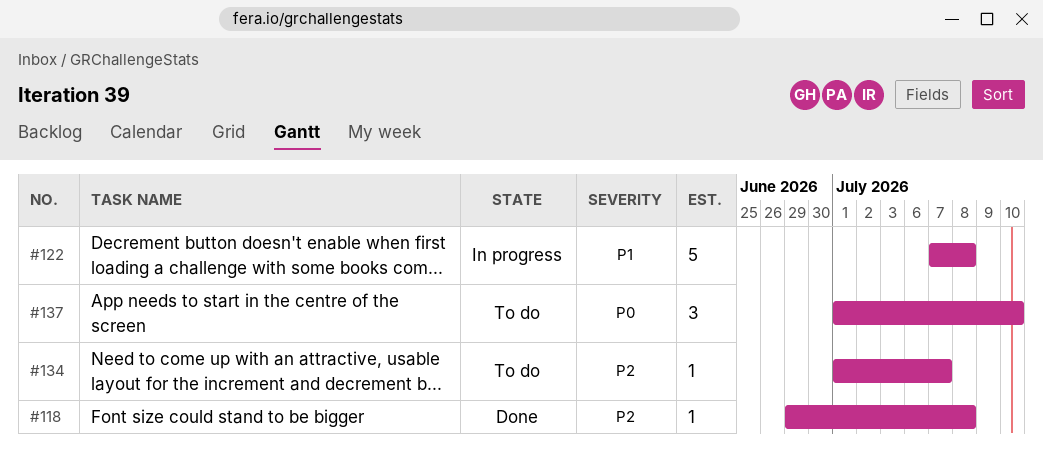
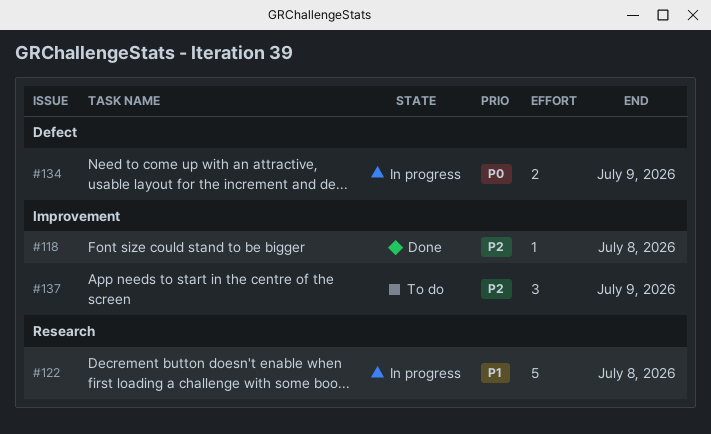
#134, status: To do -> In progress
#134, priority: P2 -> P0
#134, estimate: 1 -> 2
#134, due: Jul 7 -> Jul 9
#137, priority: P0 -> P2
#137, due: Jul 10 -> Jul 9

